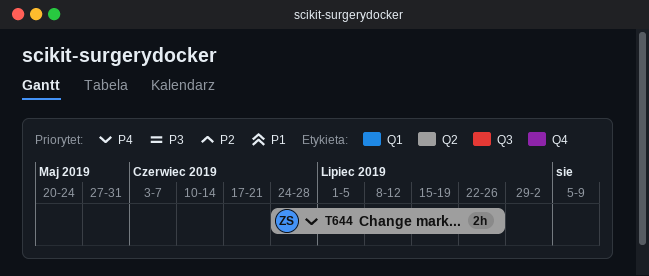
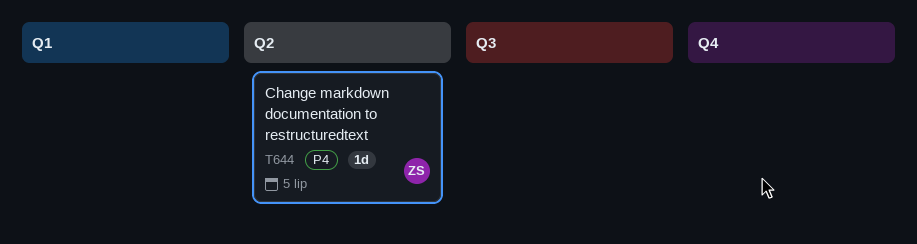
T644, estimate: 2h -> 1d
T644, due: Jul 26 -> Jul 5

